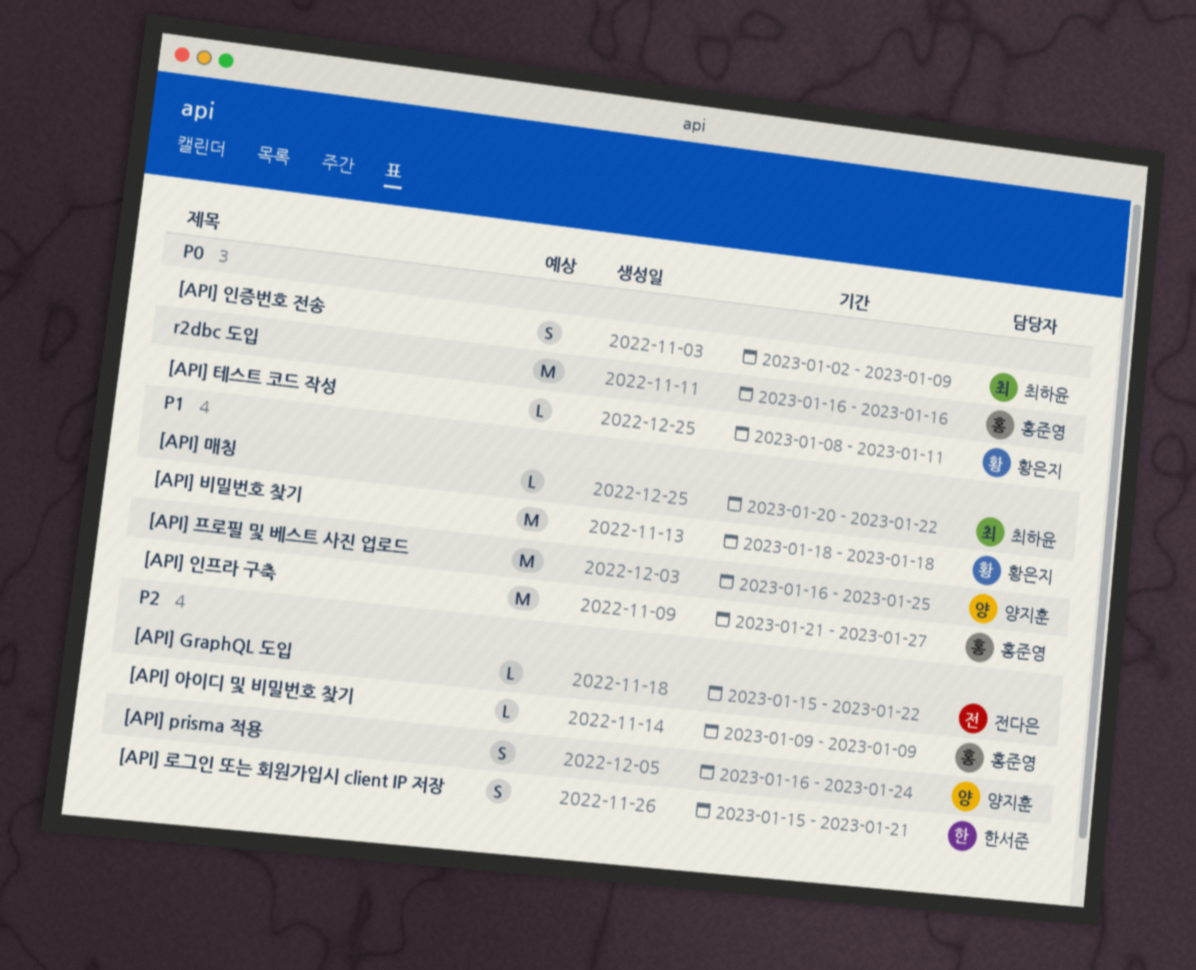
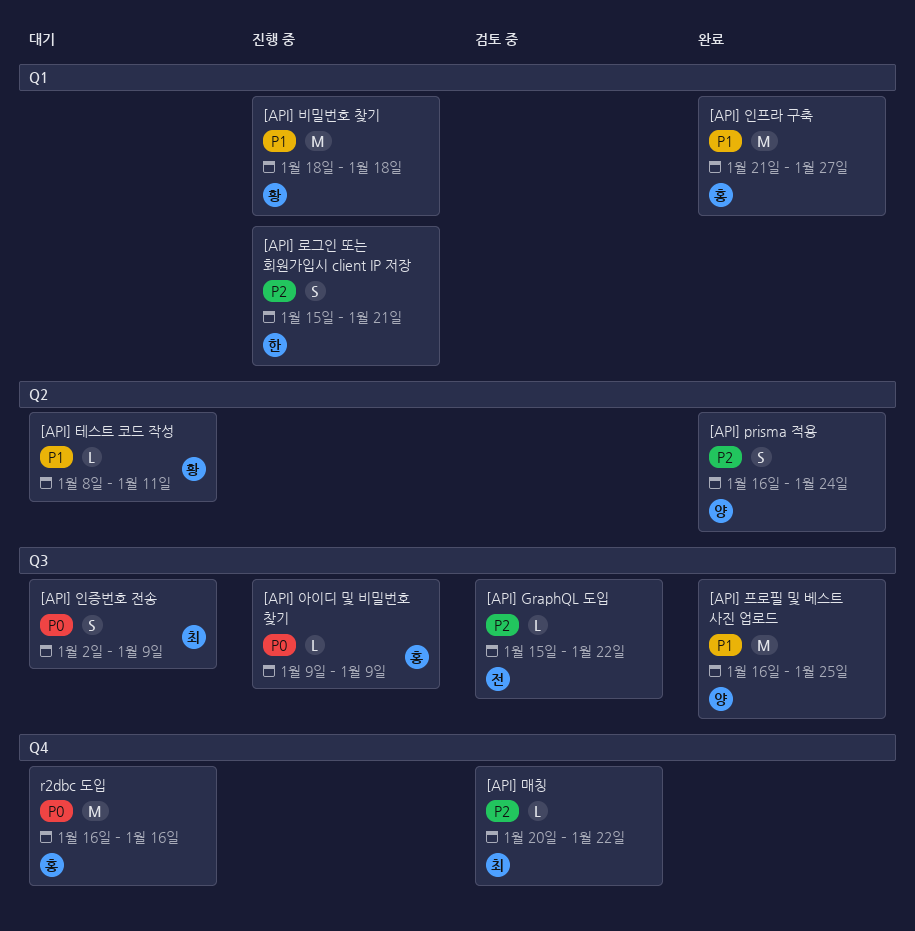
[API] 매칭, priority: P1 -> P2
[API] 아이디 및 비밀번호 찾기, priority: P2 -> P0
[API] 테스트 코드 작성, priority: P0 -> P1

